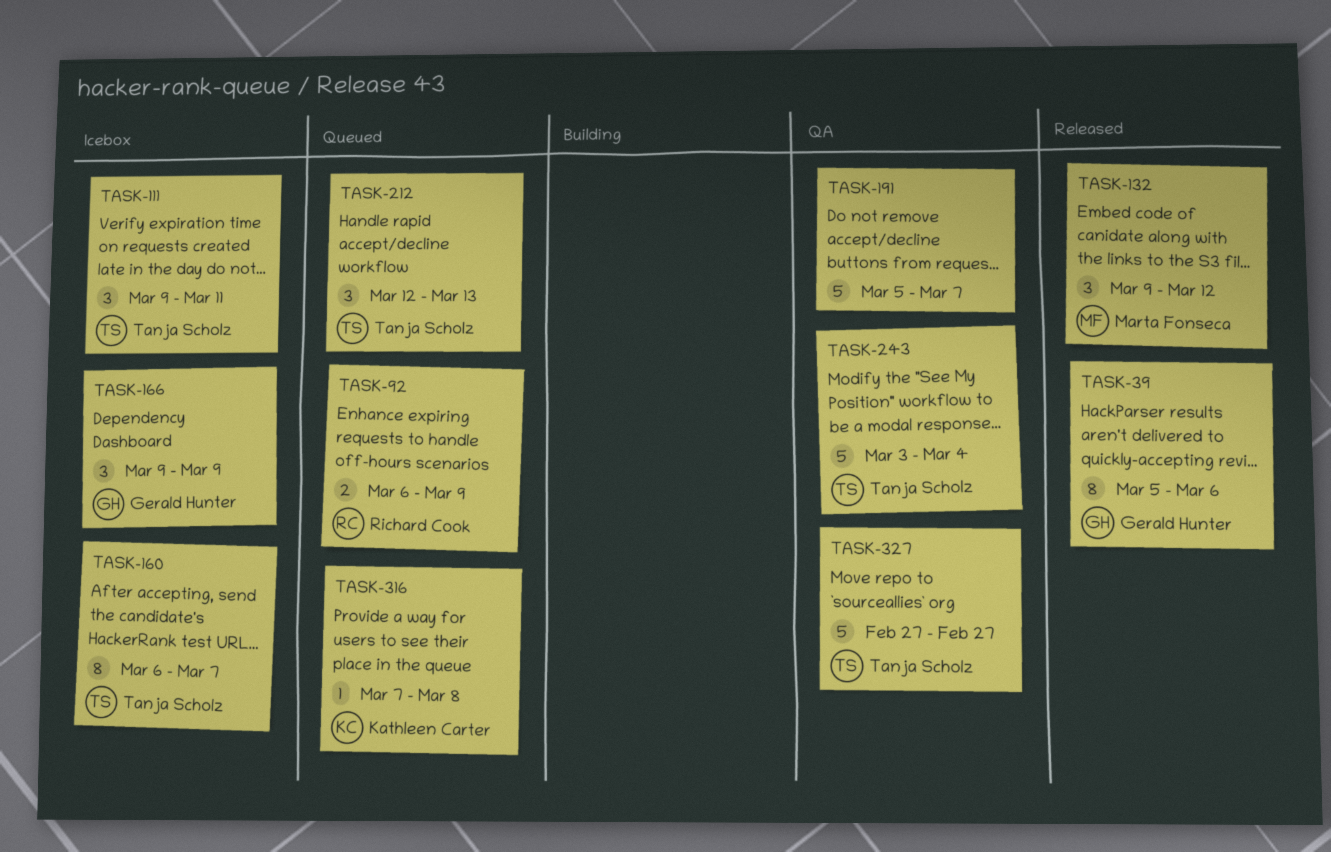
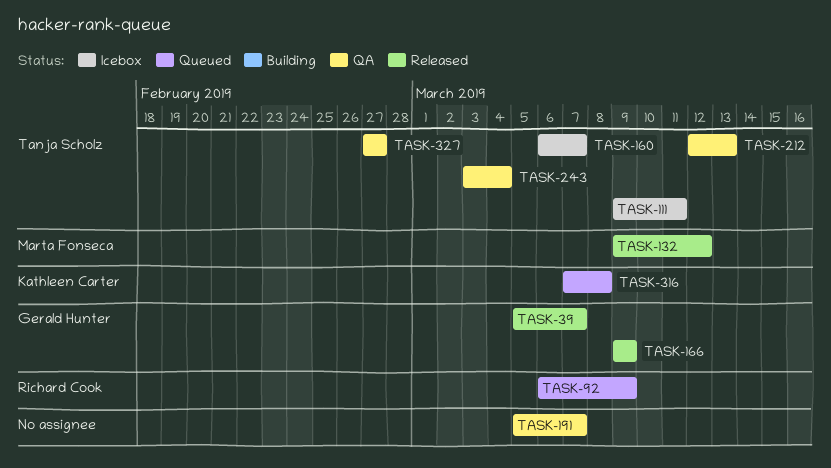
TASK-39, due: Mar 6 -> Mar 7
TASK-166, status: Icebox -> Released
TASK-212, status: Queued -> QA

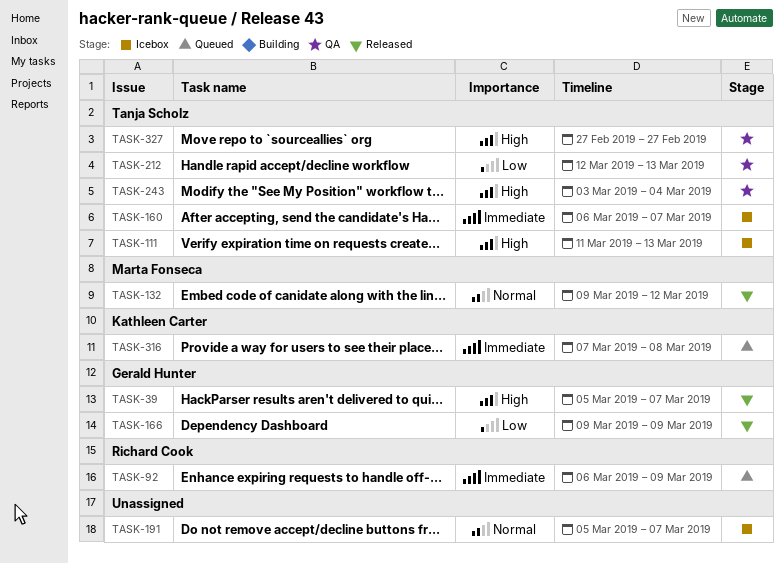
TASK-111, start: Mar 9 -> Mar 11
TASK-111, due: Mar 11 -> Mar 13
TASK-191, status: QA -> Icebox

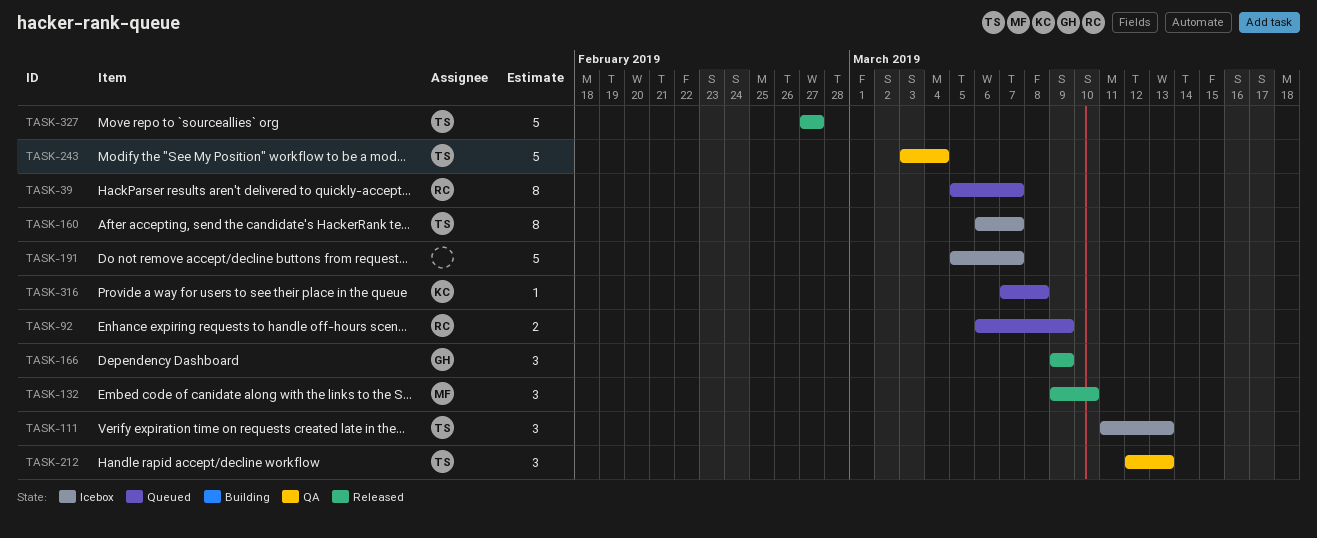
TASK-39, status: Released -> Queued
TASK-39, owner: Gerald Hunter -> Richard Cook
TASK-132, due: Mar 12 -> Mar 10
TASK-327, status: QA -> Released

